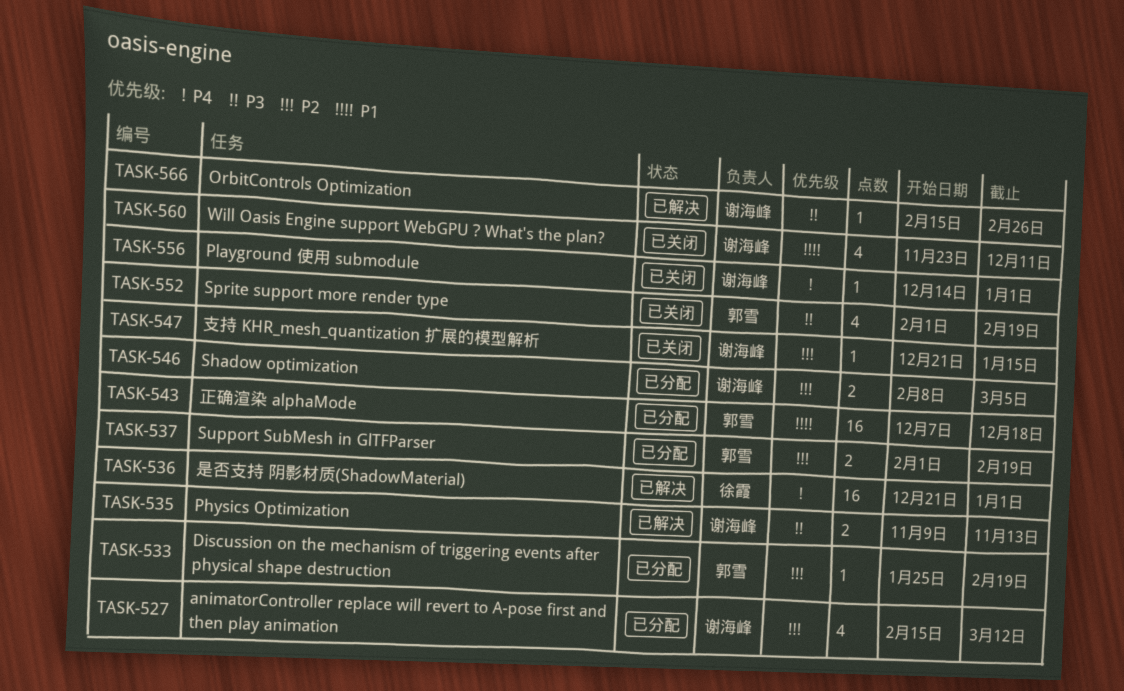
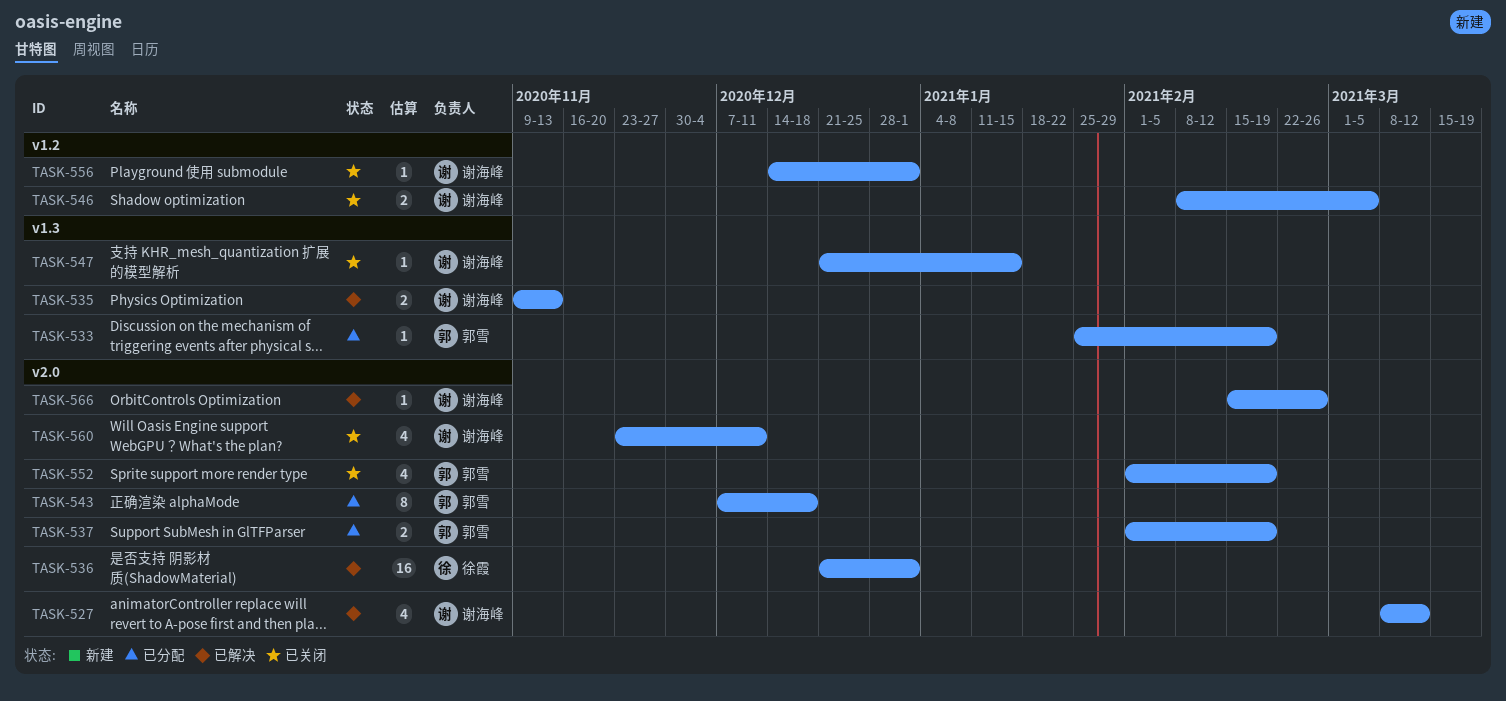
TASK-527, status: 已分配 -> 已解决
TASK-527, start: Feb 15 -> Mar 8
TASK-543, estimate: 16 -> 8
TASK-546, status: 已分配 -> 已关闭

